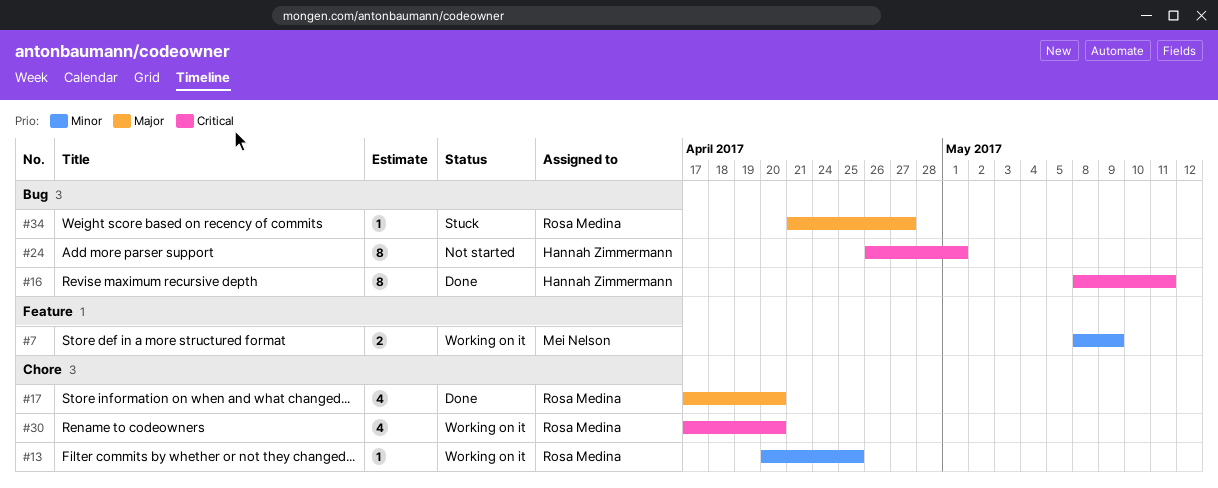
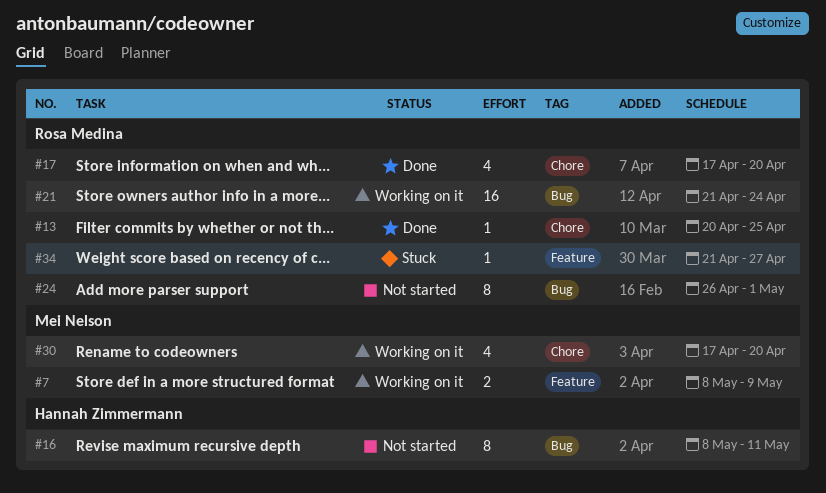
#13, status: Working on it -> Done
#16, status: Done -> Not started
#21: none -> present
#24, owner: Hannah Zimmermann -> Rosa Medina
#30, owner: Rosa Medina -> Mei Nelson
#34, label: Bug -> Feature

